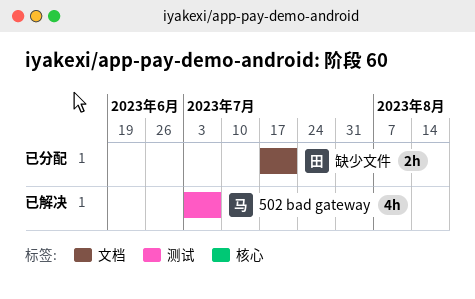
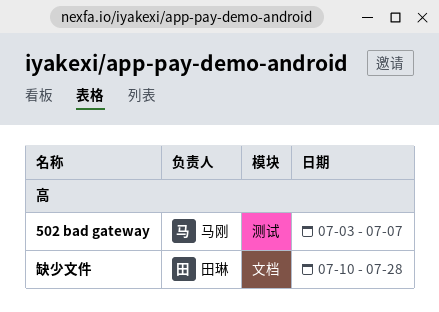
缺少文件, start: Jul 17 -> Jul 10
缺少文件, due: Jul 21 -> Jul 28

